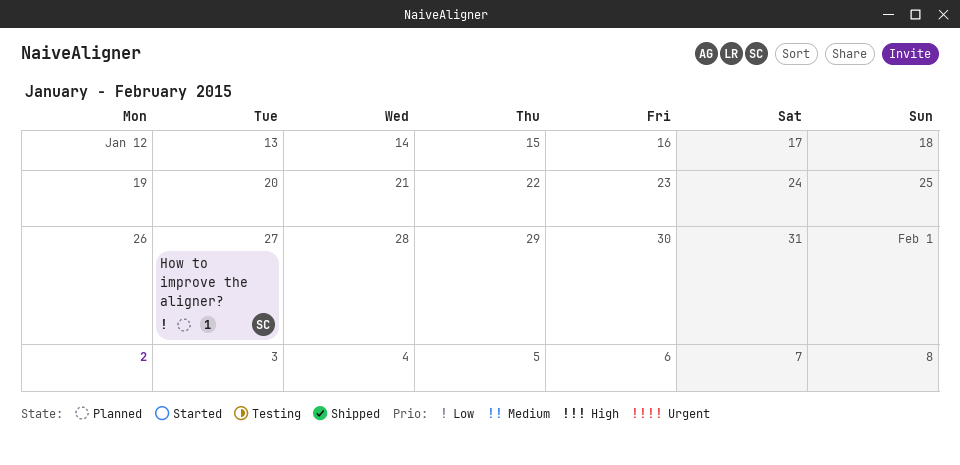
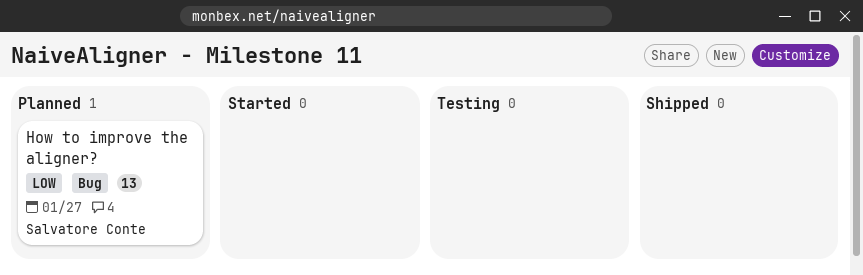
How to improve the aligner?, estimate: 1 -> 13

